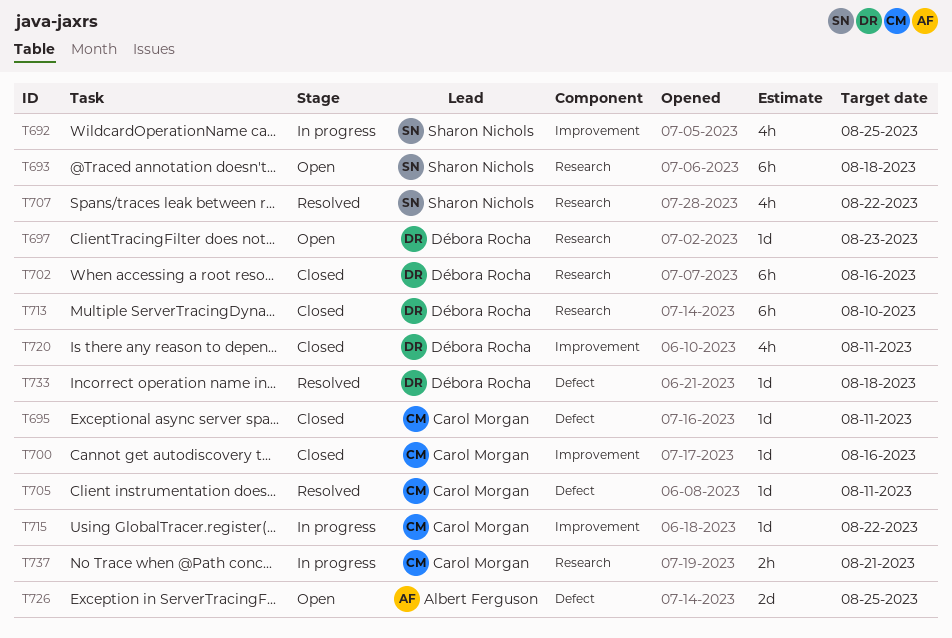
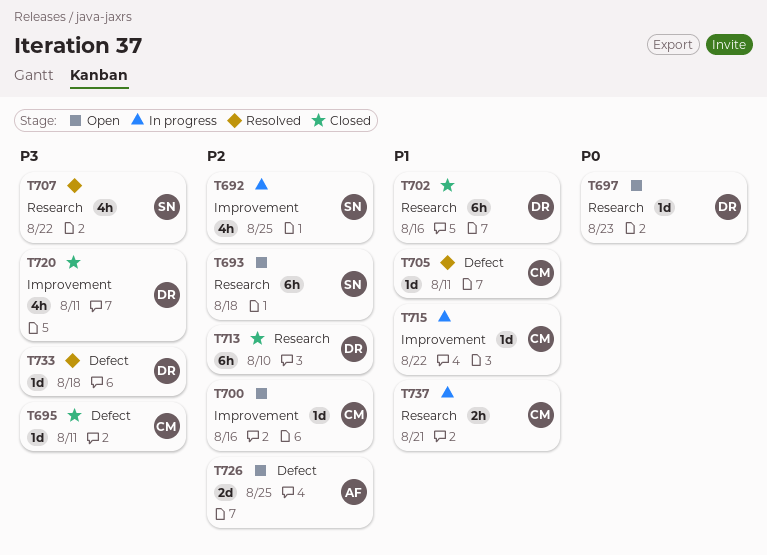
T700, status: Closed -> Open

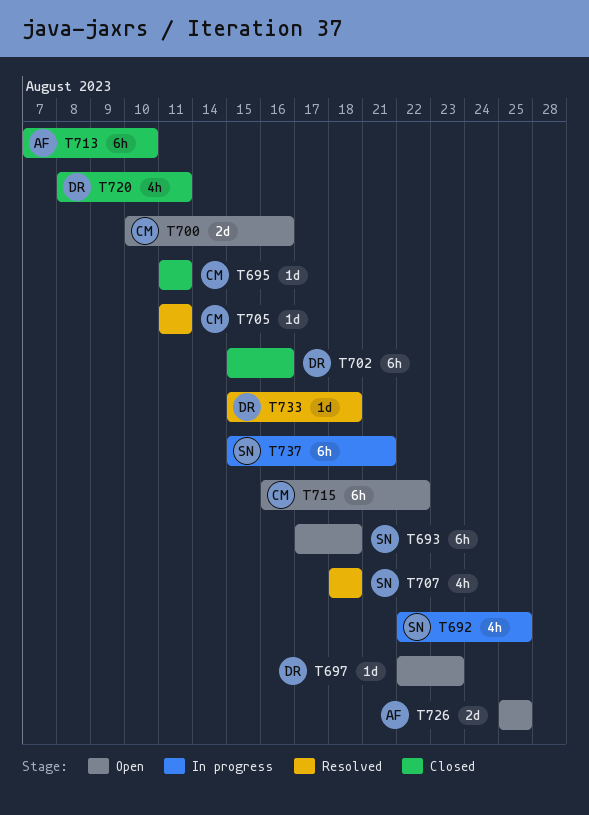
T700, estimate: 1d -> 2d
T707, due: Aug 22 -> Aug 18
T713, owner: DR -> AF
T715, status: In progress -> Open
T715, estimate: 1d -> 6h
T737, owner: CM -> SN
T737, estimate: 2h -> 6h

